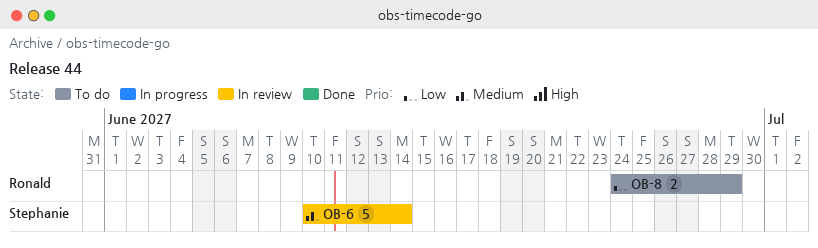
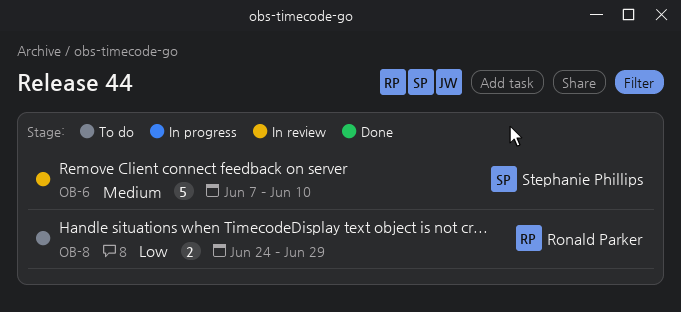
OB-6, start: Jun 10 -> Jun 7
OB-6, due: Jun 14 -> Jun 10

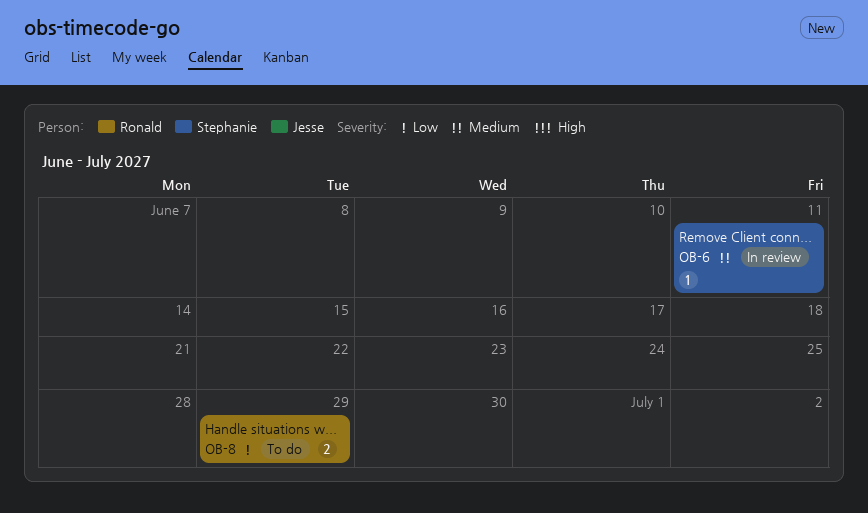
OB-6, estimate: 5 -> 1
OB-6, due: Jun 10 -> Jun 11

